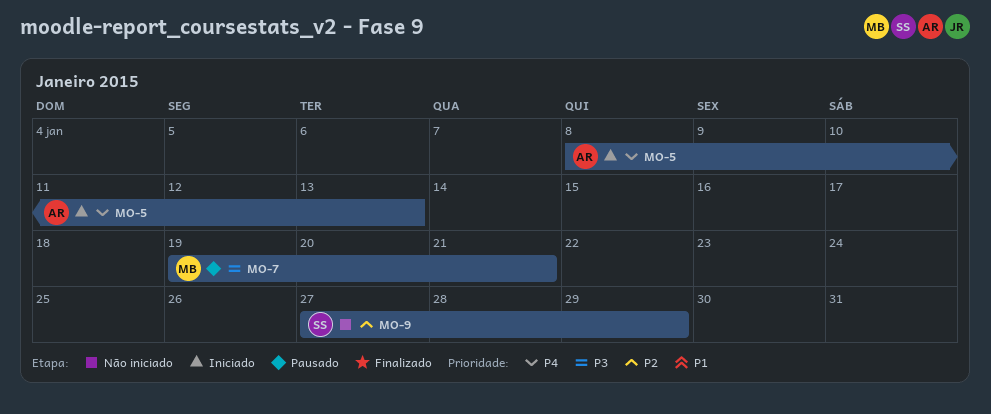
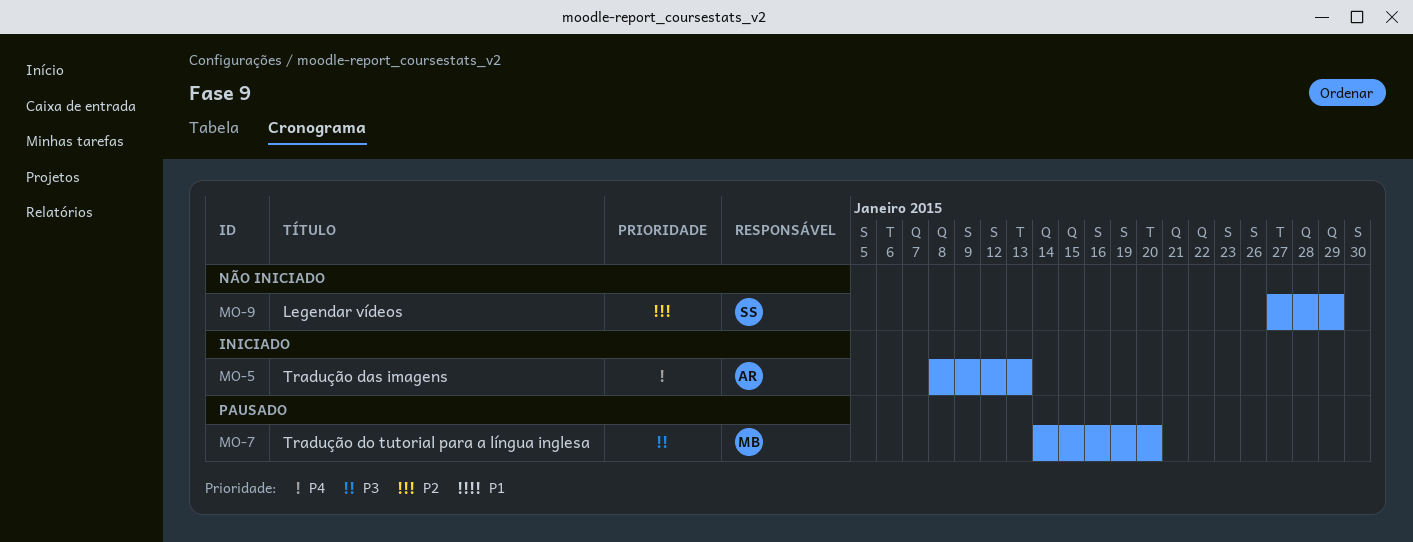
MO-7, start: Jan 19 -> Jan 14
MO-7, due: Jan 21 -> Jan 20

